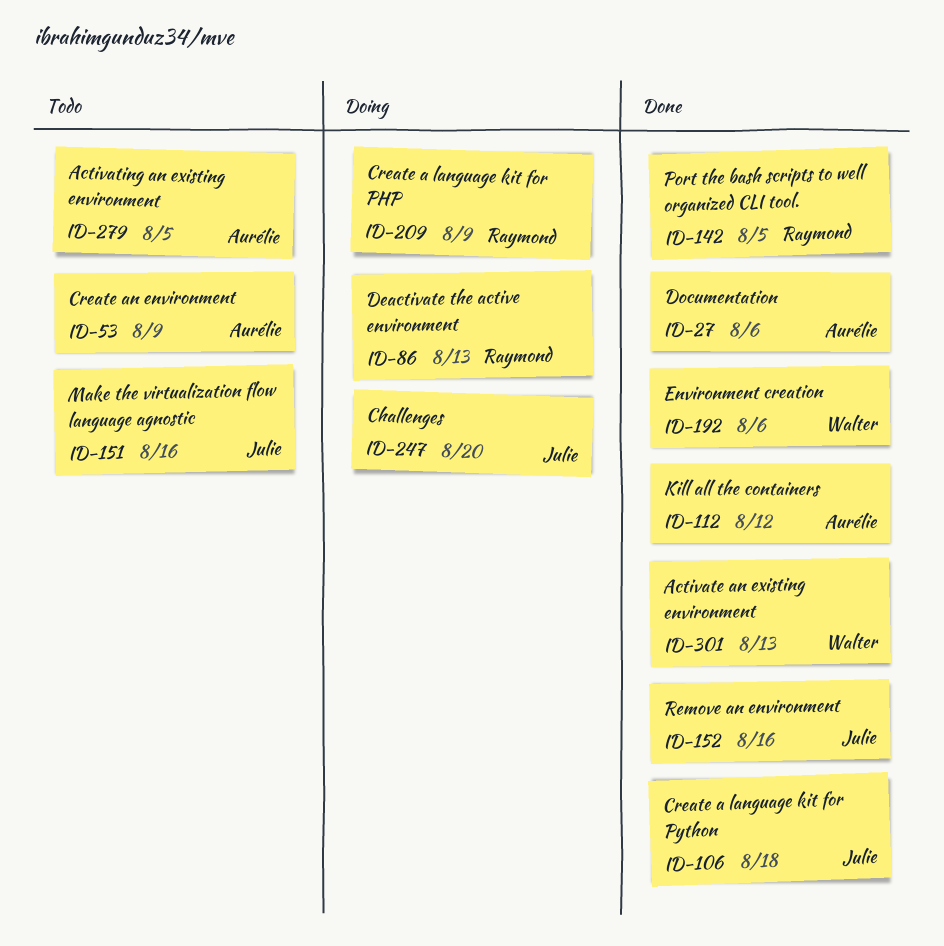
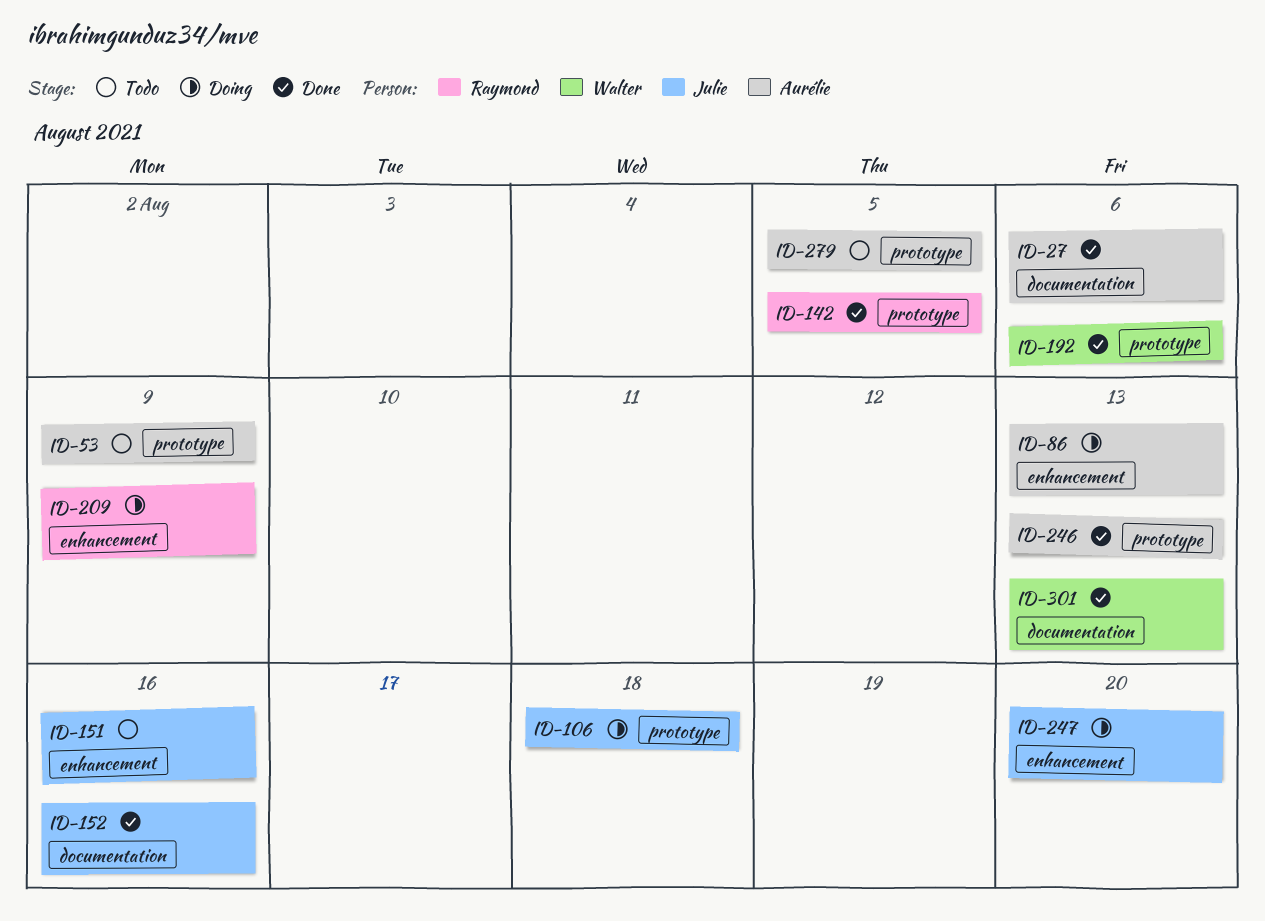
ID-86, owner: Raymond -> Aurélie
ID-106, status: Done -> Doing
ID-112: present -> none
ID-246: none -> present

